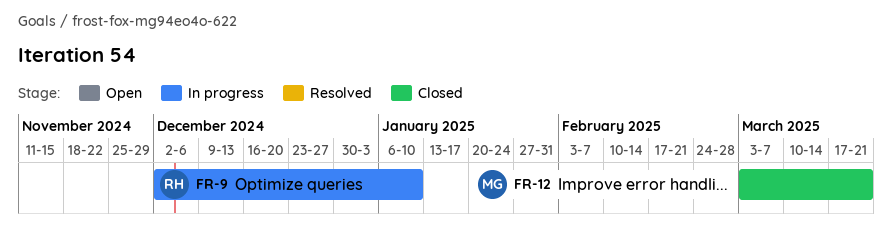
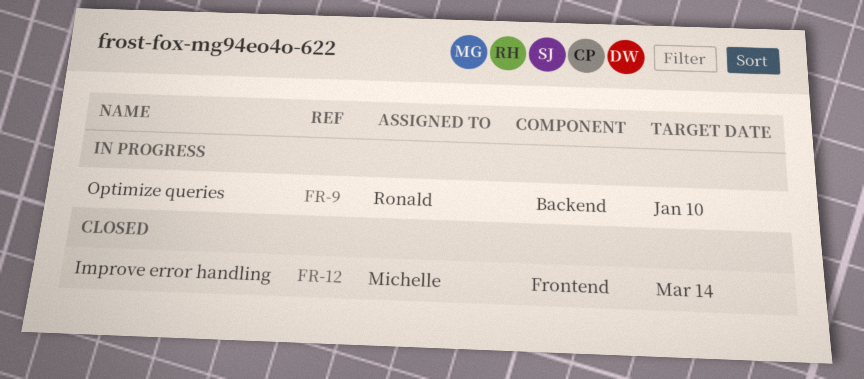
FR-12, due: Mar 21 -> Mar 14

